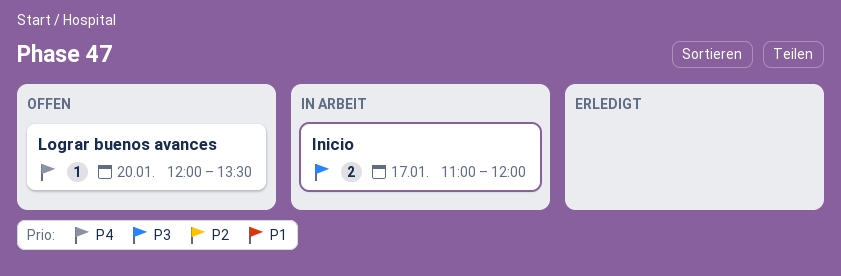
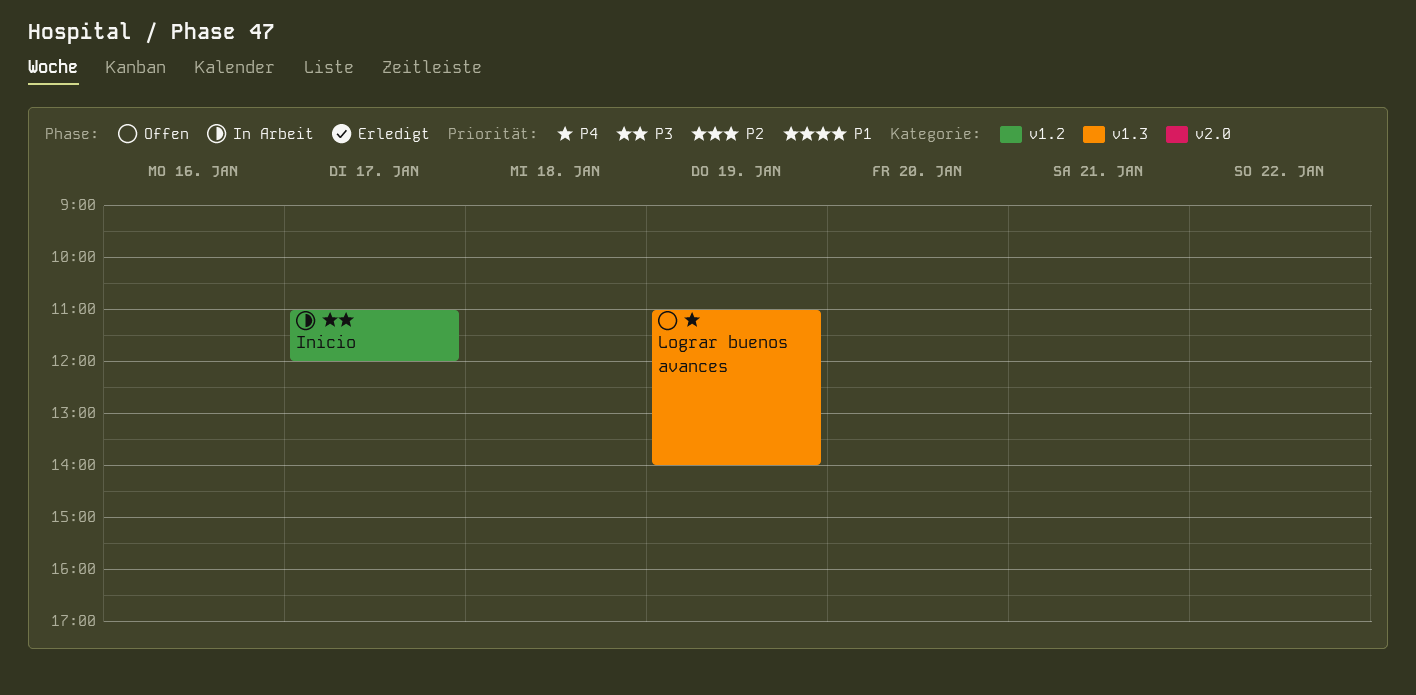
Lograr buenos avances, day: Jan 20 -> Jan 19
Lograr buenos avances, begins: 12:00 -> 11:00
Lograr buenos avances, ends: 13:30 -> 14:00

